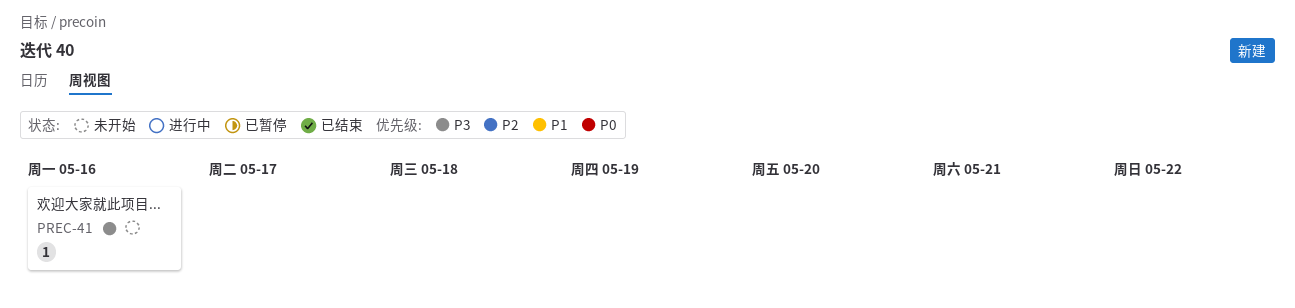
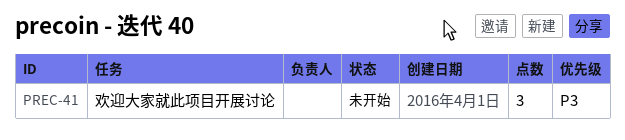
PREC-41, estimate: 1 -> 3

